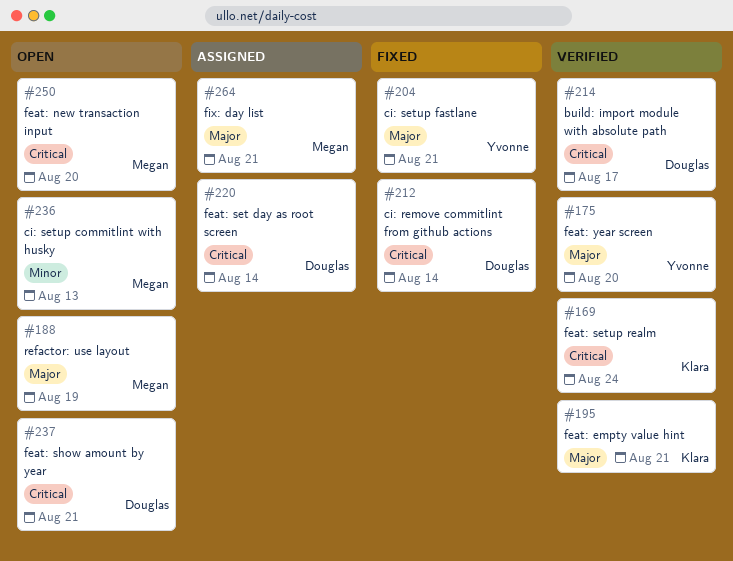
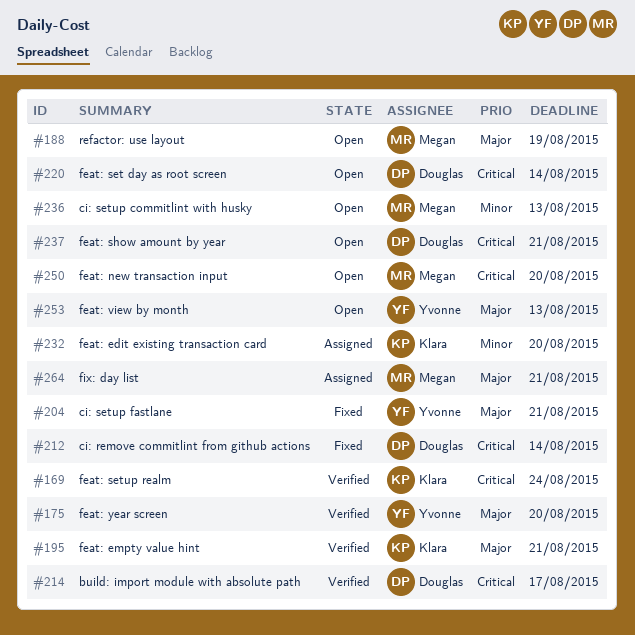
#220, status: Assigned -> Open
#232: none -> present
#253: none -> present

